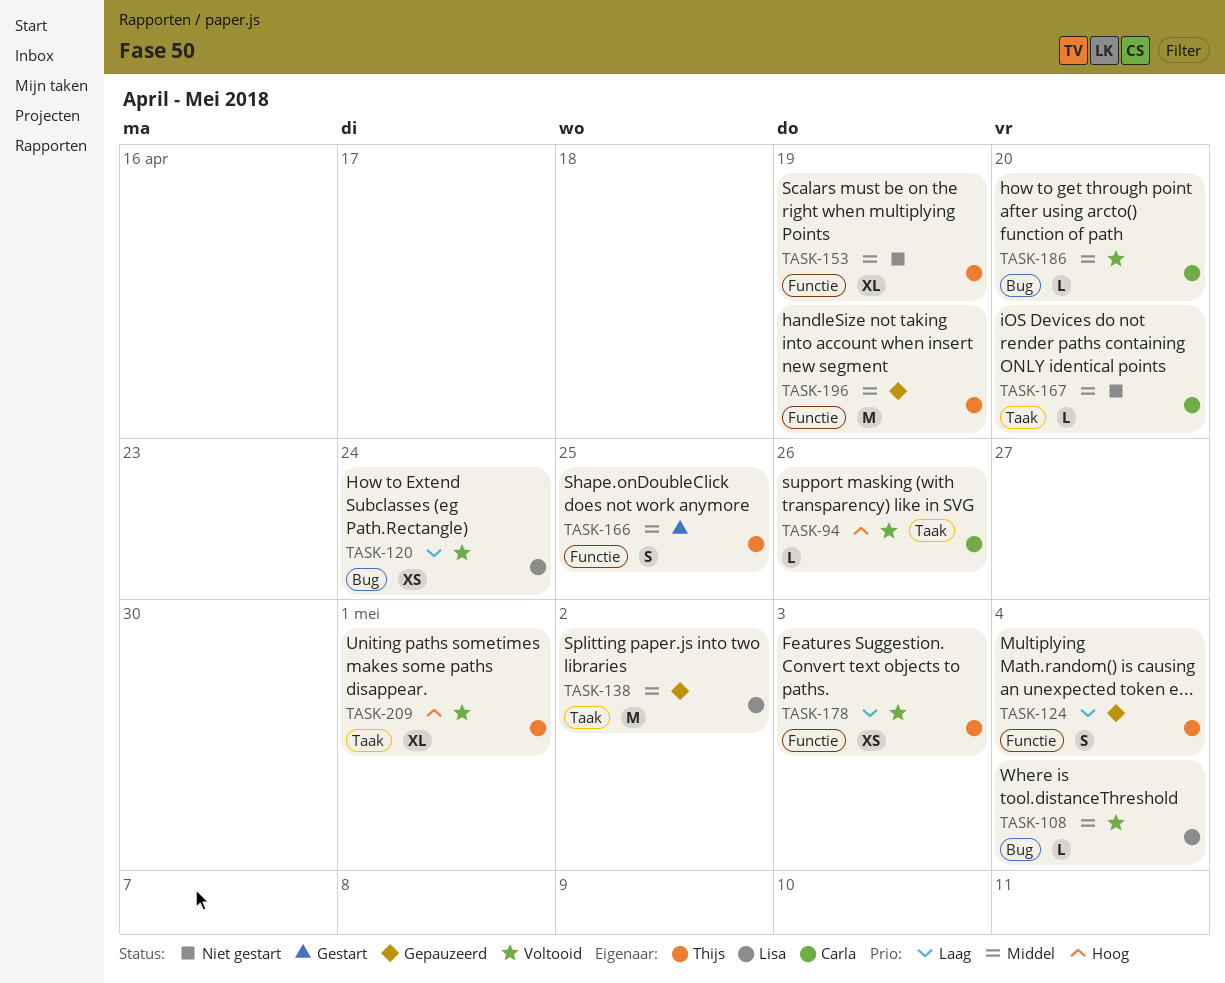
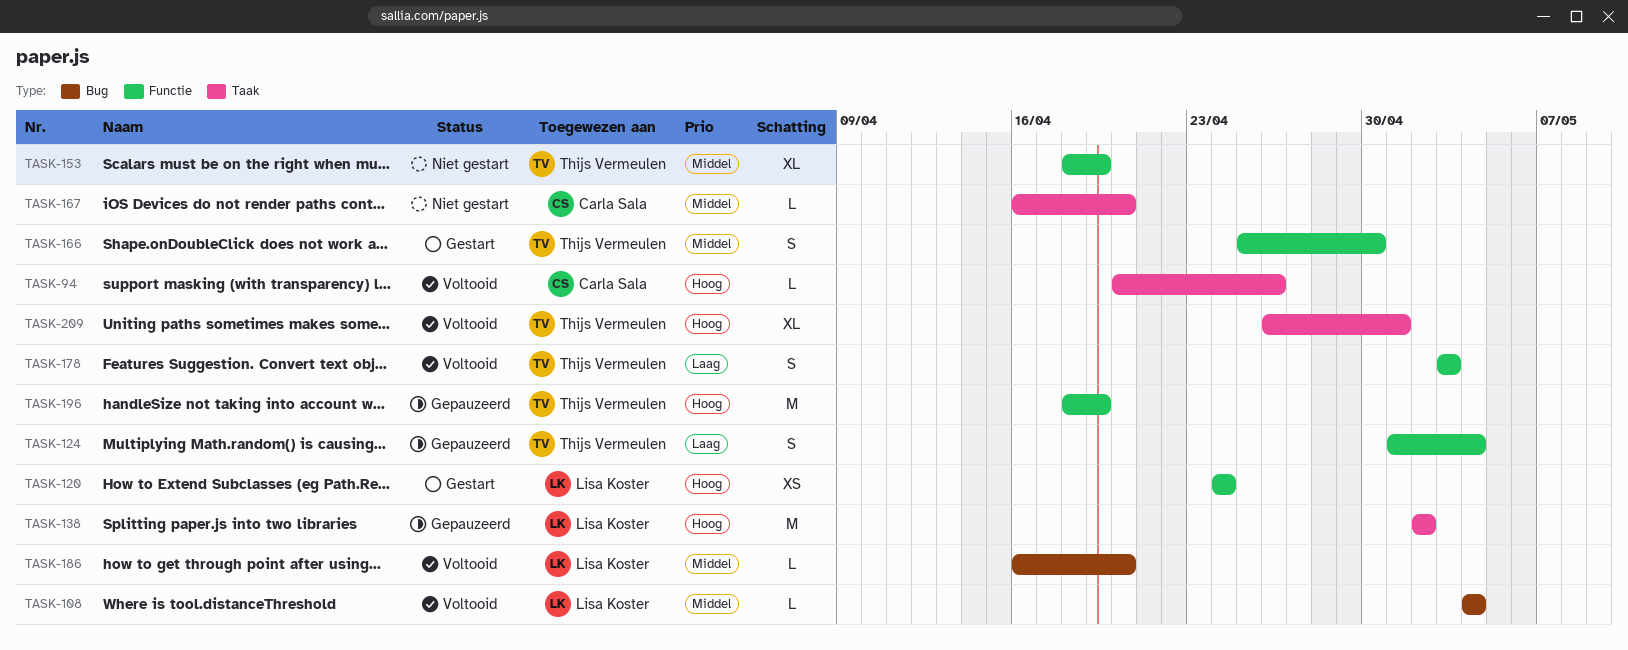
TASK-120, status: Voltooid -> Gestart
TASK-120, priority: Laag -> Hoog
TASK-120, label: Bug -> Functie
TASK-138, priority: Middel -> Hoog
TASK-166, due: Apr 25 -> Apr 30
TASK-178, estimate: XS -> S
TASK-186, owner: Carla Sala -> Lisa Koster
TASK-196, priority: Middel -> Hoog

